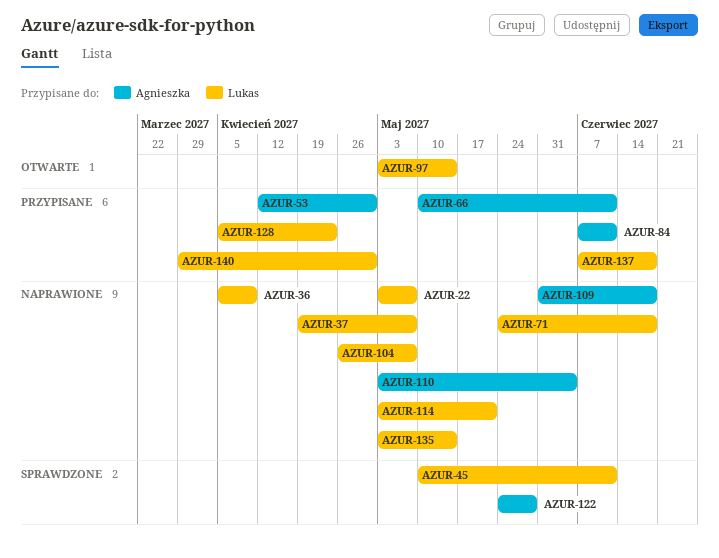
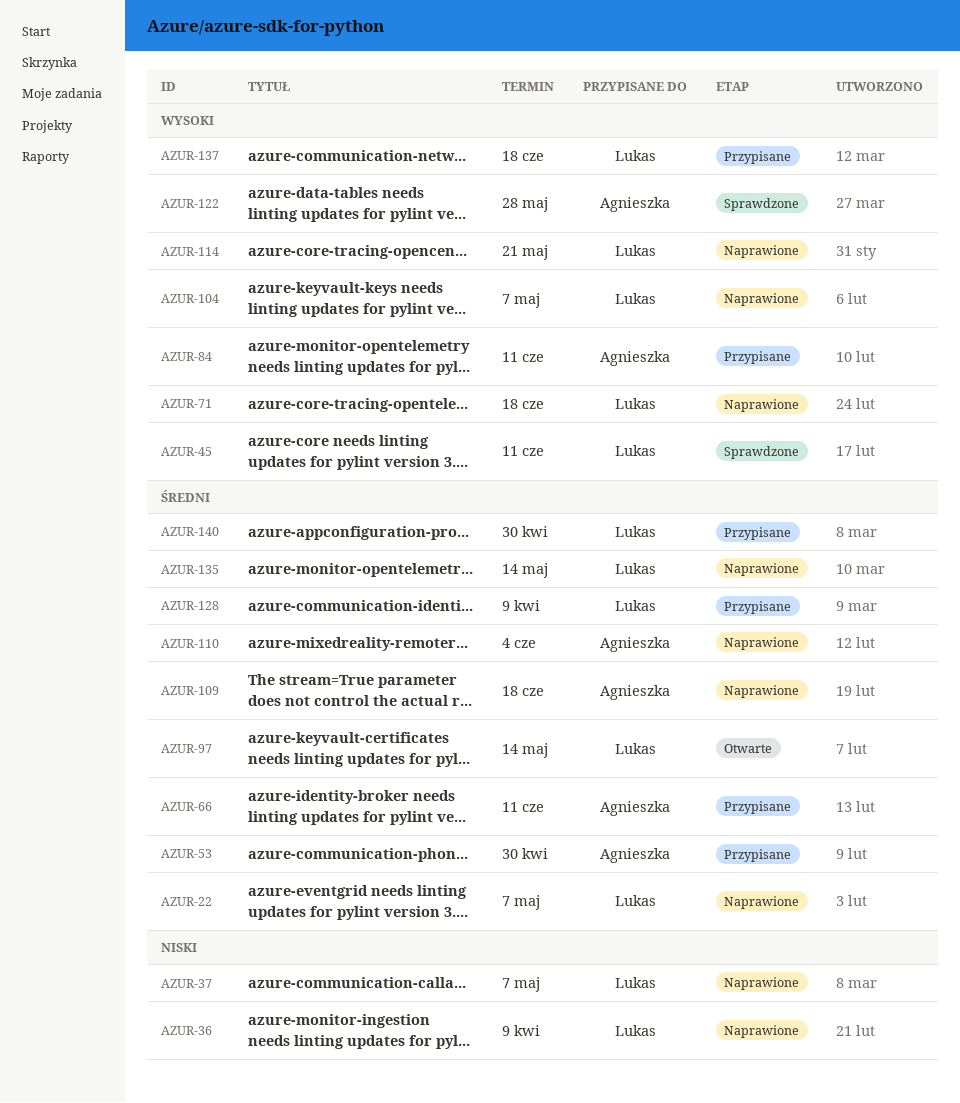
AZUR-128, due: Apr 23 -> Apr 9

